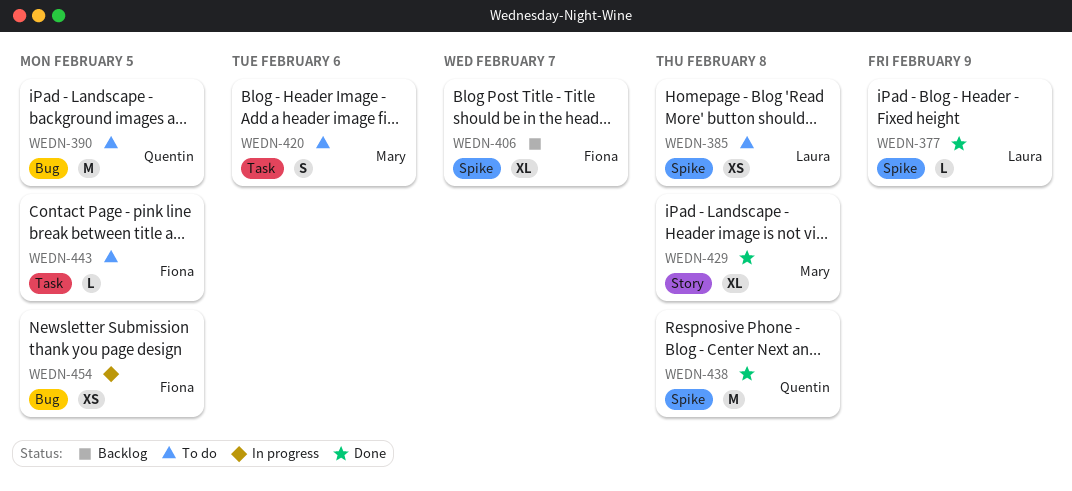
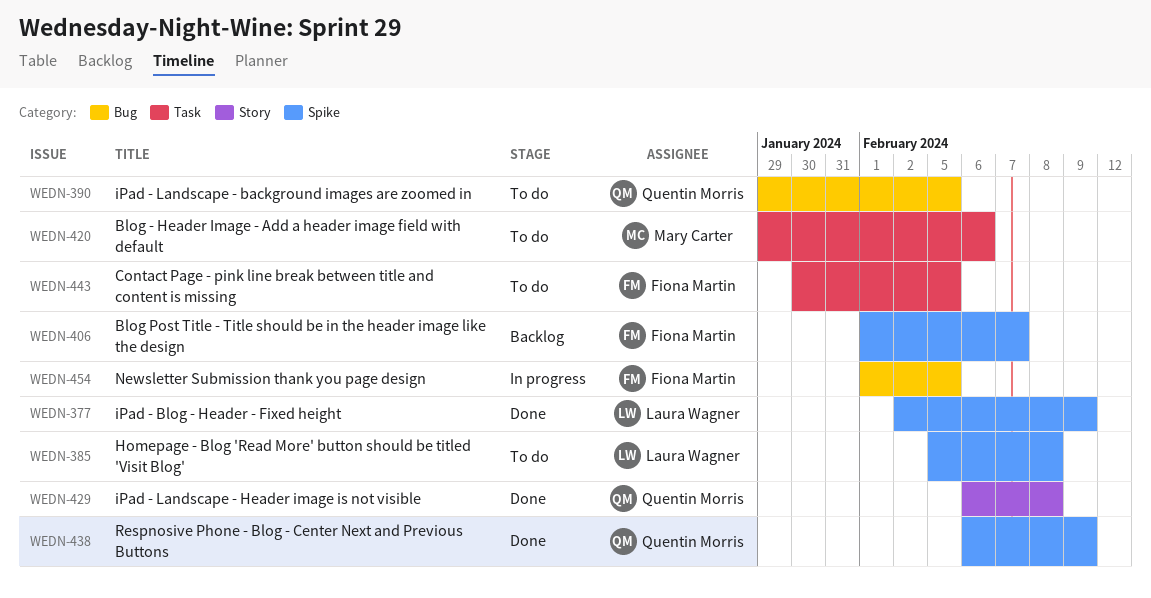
WEDN-429, owner: Mary Carter -> Quentin Morris
WEDN-438, due: Feb 8 -> Feb 9

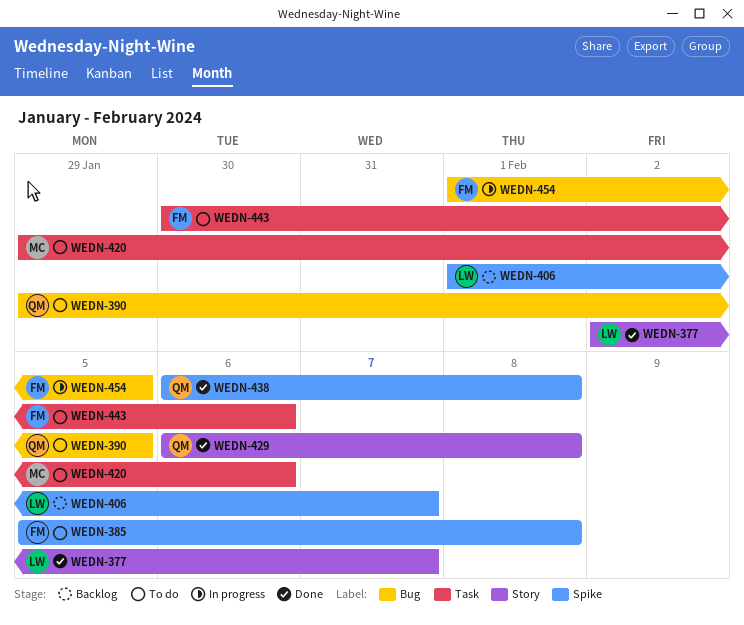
WEDN-377, label: Spike -> Story
WEDN-377, due: Feb 9 -> Feb 7
WEDN-385, owner: Laura Wagner -> Fiona Martin
WEDN-406, owner: Fiona Martin -> Laura Wagner
WEDN-438, due: Feb 9 -> Feb 8
WEDN-443, due: Feb 5 -> Feb 6

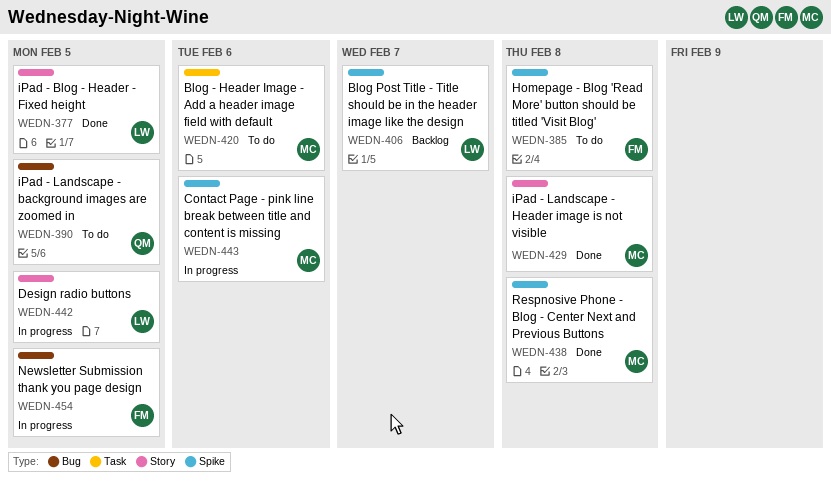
WEDN-377, due: Feb 7 -> Feb 5
WEDN-429, owner: QM -> MC
WEDN-438, owner: QM -> MC
WEDN-442: none -> present
WEDN-443, status: To do -> In progress
WEDN-443, owner: FM -> MC
WEDN-443, label: Task -> Spike

